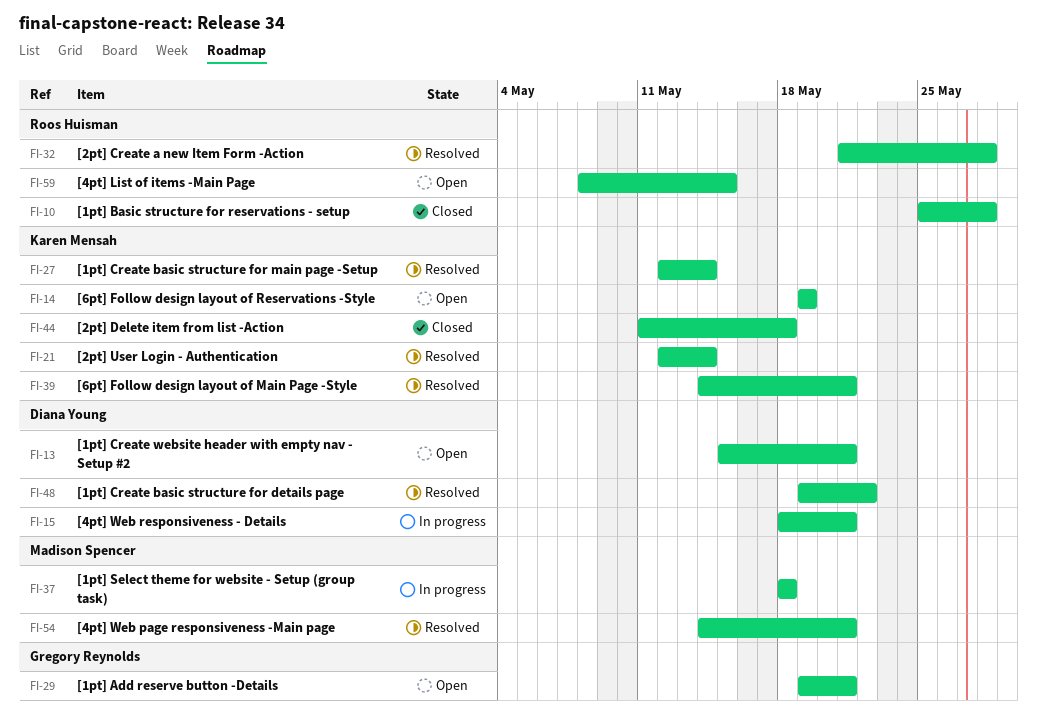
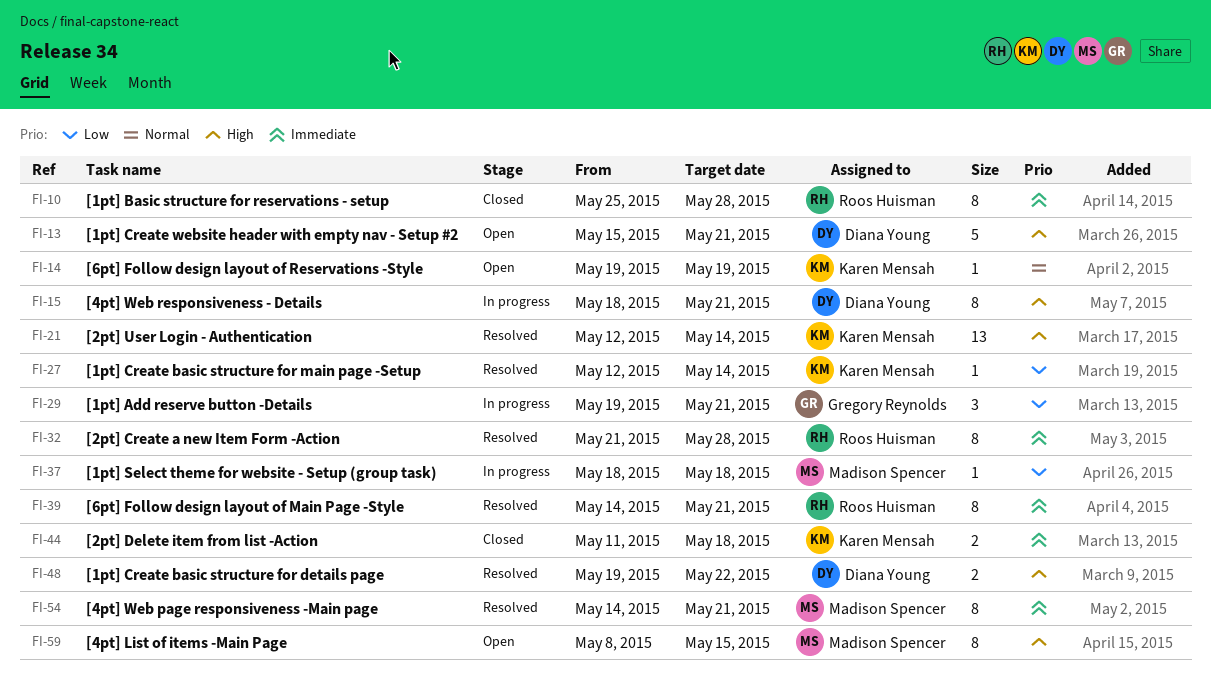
FI-29, status: Open -> In progress
FI-39, owner: Karen Mensah -> Roos Huisman
FI-59, owner: Roos Huisman -> Madison Spencer

